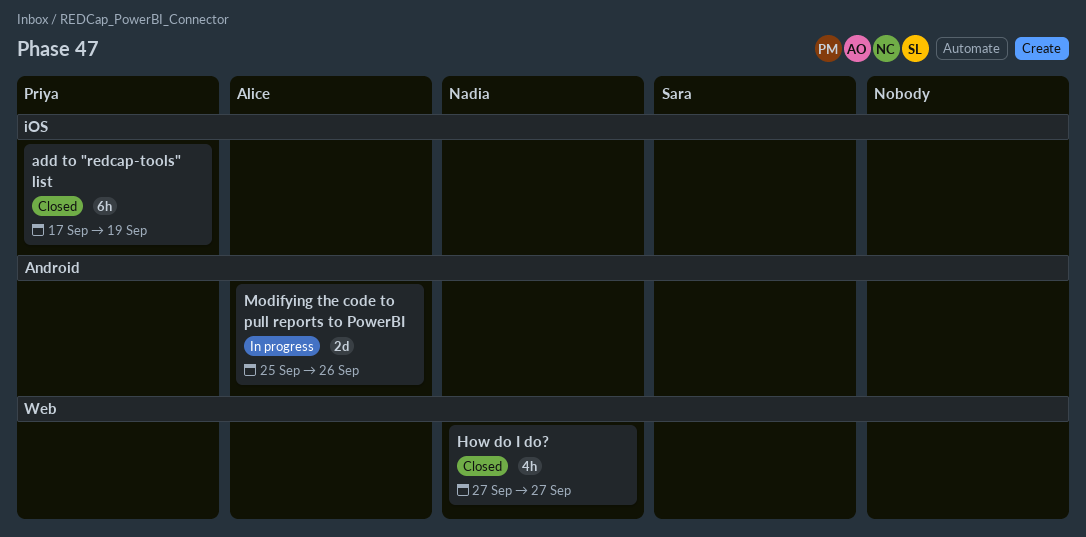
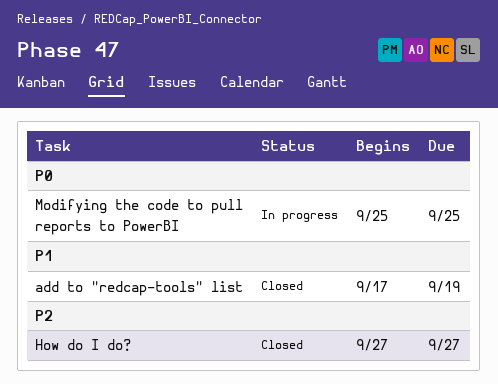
Modifying the code to pull reports to PowerBI, due: Sep 26 -> Sep 25

